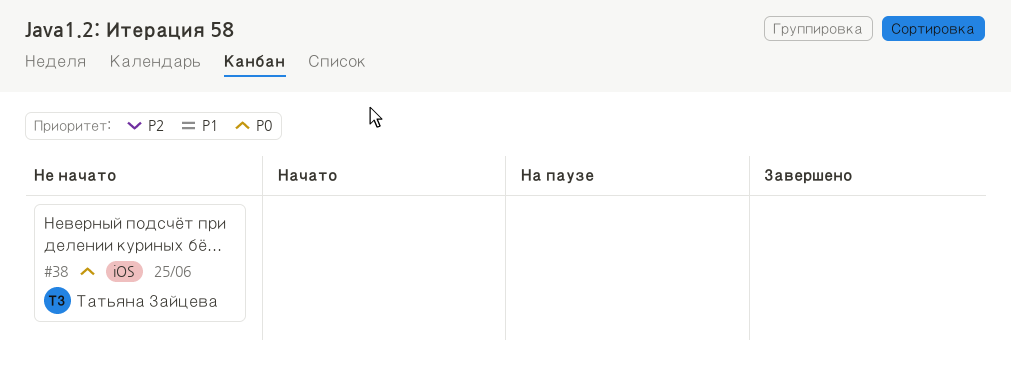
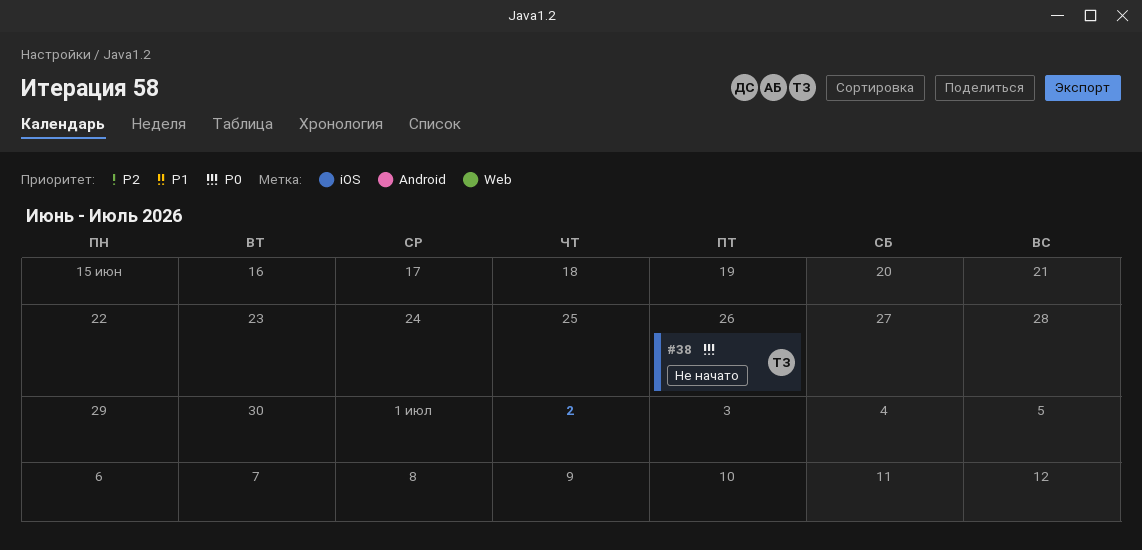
#38, due: Jun 25 -> Jun 26

